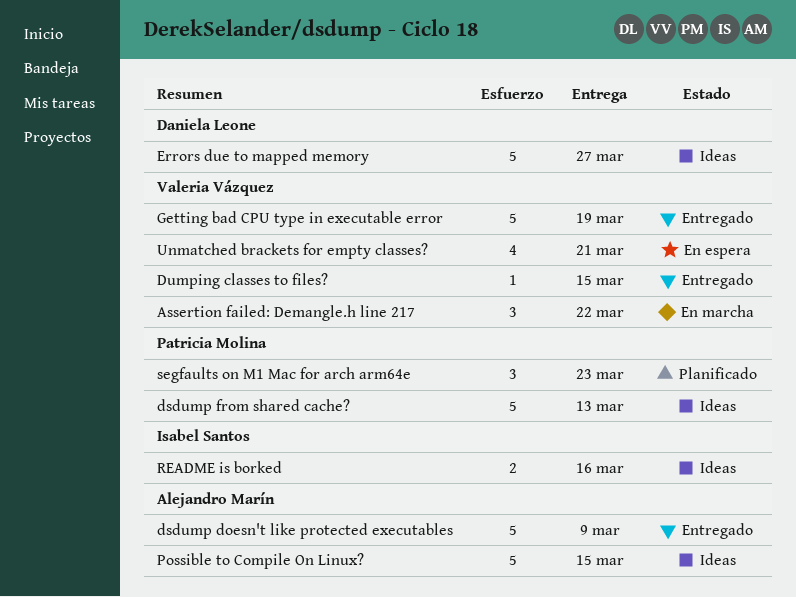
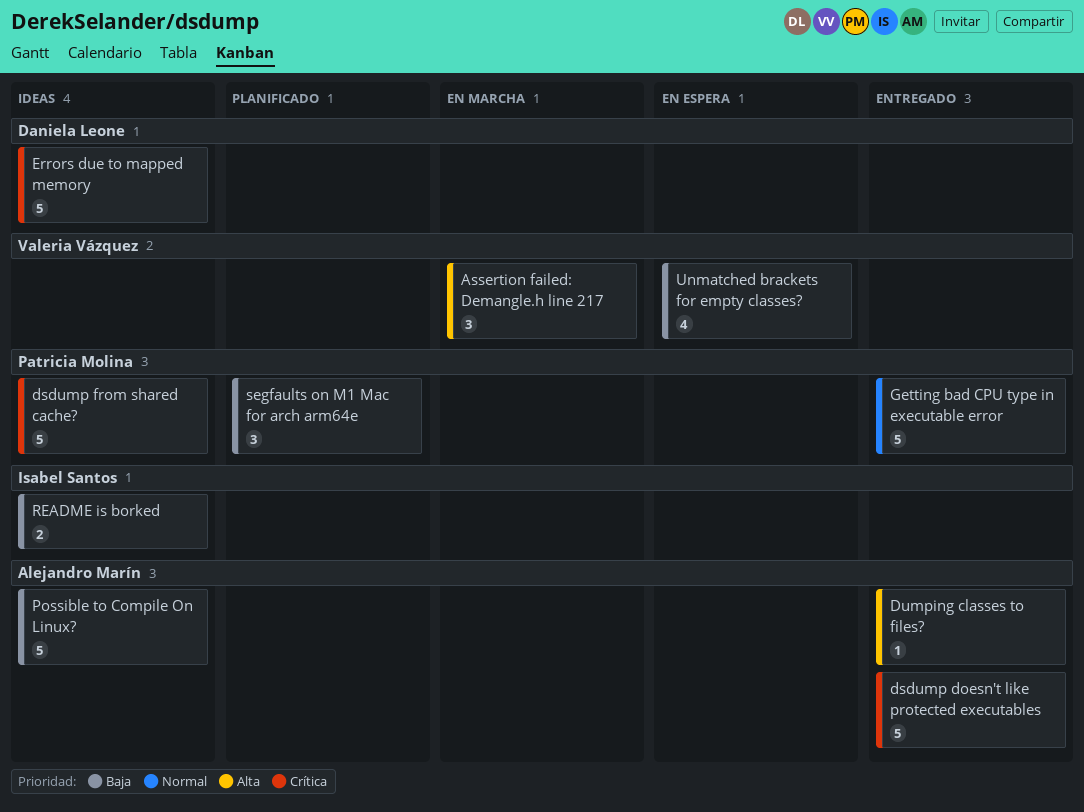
Dumping classes to files?, owner: Valeria Vázquez -> Alejandro Marín
Getting bad CPU type in executable error, owner: Valeria Vázquez -> Patricia Molina

